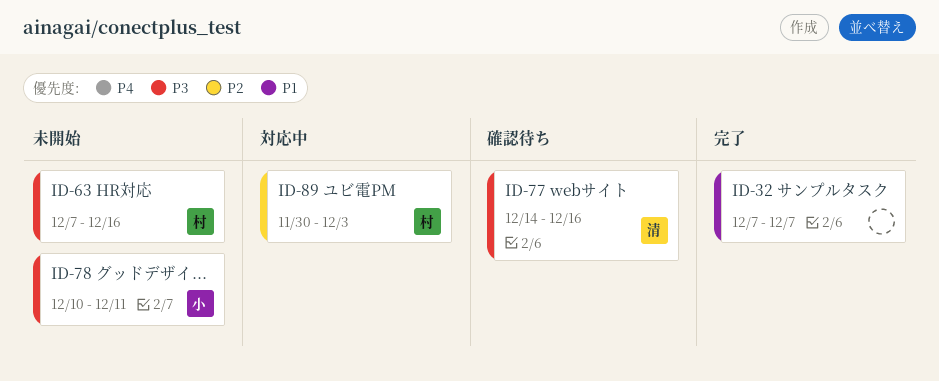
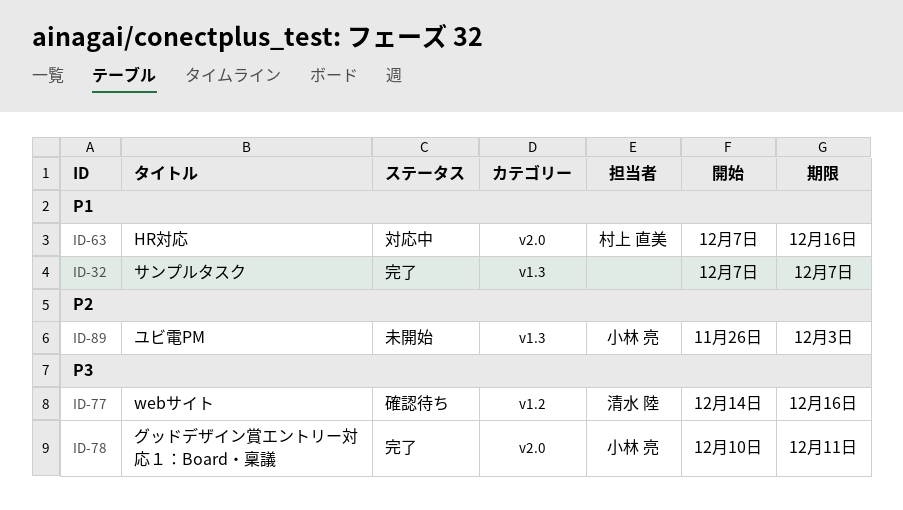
ID-63, status: 未開始 -> 対応中
ID-63, priority: P3 -> P1
ID-78, status: 未開始 -> 完了
ID-89, status: 対応中 -> 未開始
ID-89, owner: 村上 直美 -> 小林 亮
ID-89, start: Nov 30 -> Nov 26

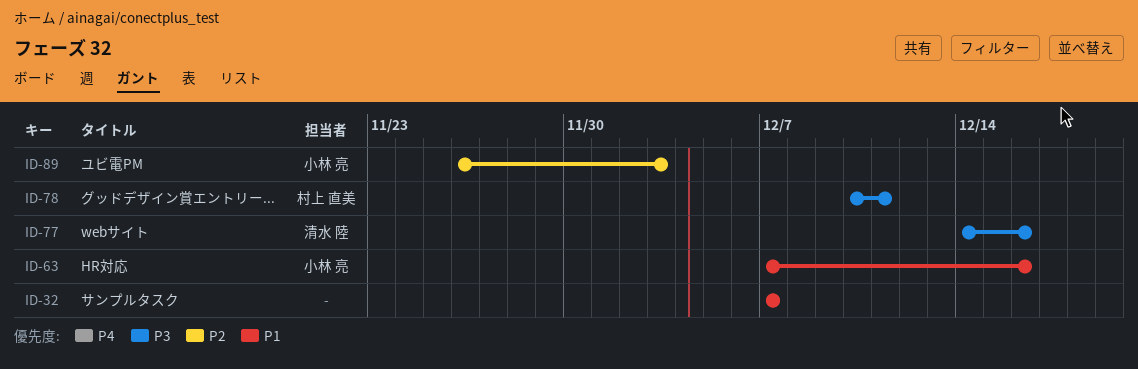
ID-63, owner: 村上 直美 -> 小林 亮
ID-78, owner: 小林 亮 -> 村上 直美

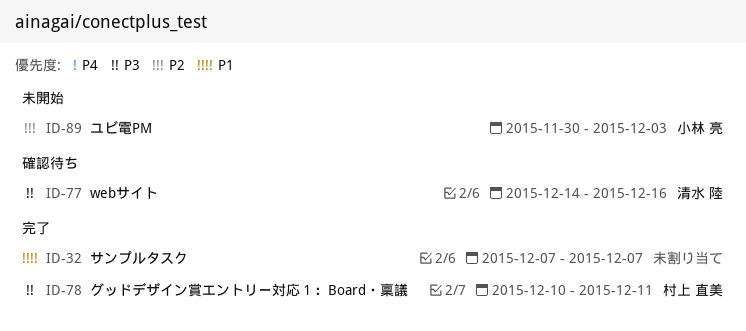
ID-63: present -> none
ID-89, start: Nov 26 -> Nov 30

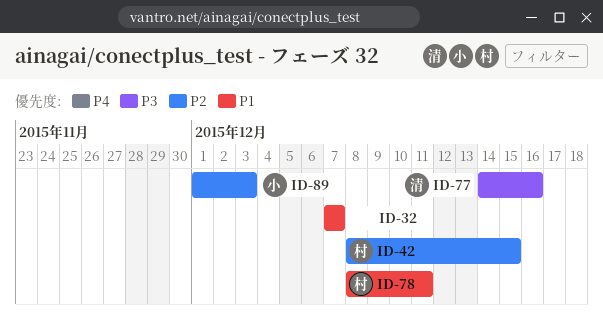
ID-42: none -> present
ID-78, priority: P3 -> P1
ID-78, start: Dec 10 -> Dec 8
ID-89, start: Nov 30 -> Dec 1

